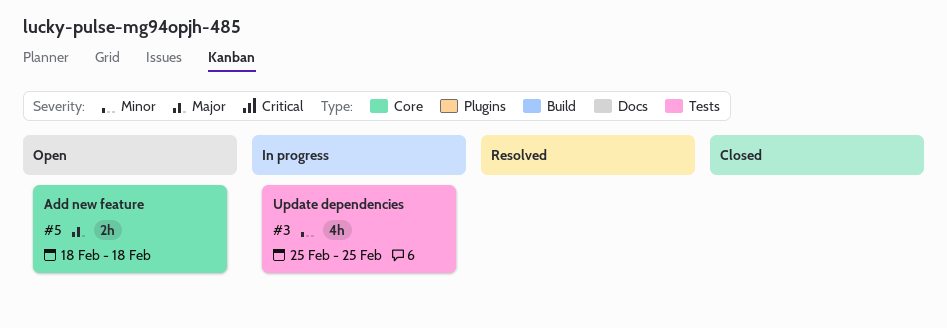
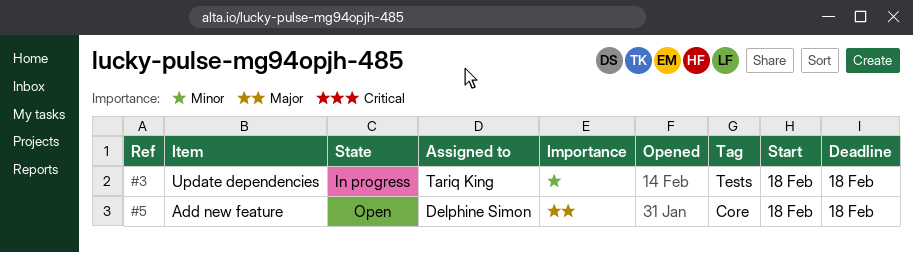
#3, start: Feb 25 -> Feb 18
#3, due: Feb 25 -> Feb 18

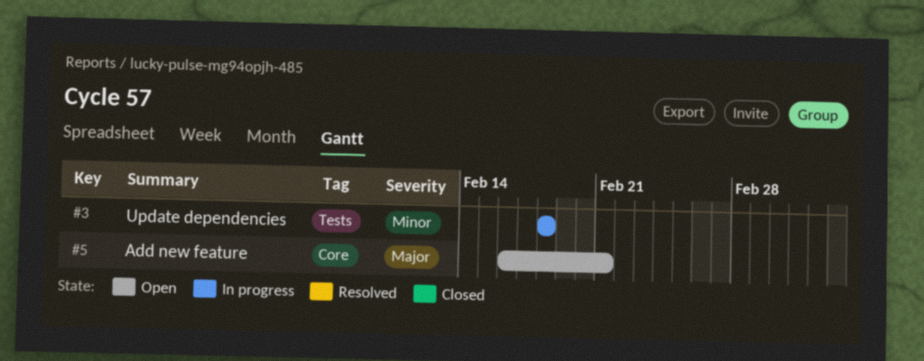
#5, start: Feb 18 -> Feb 16
#5, due: Feb 18 -> Feb 21

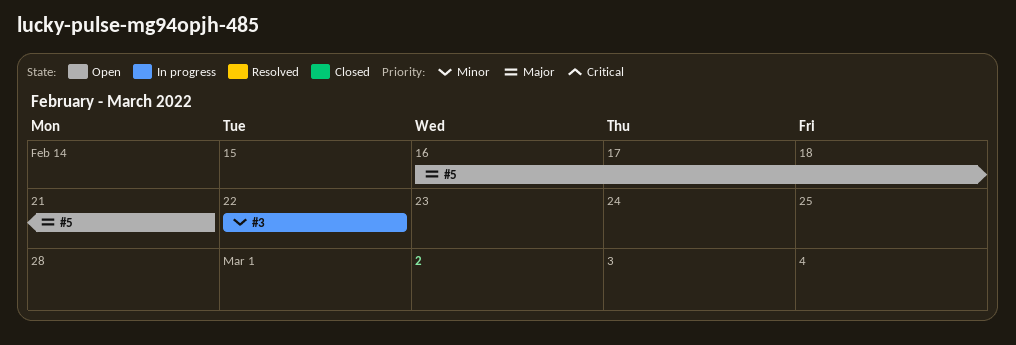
#3, start: Feb 18 -> Feb 22
#3, due: Feb 18 -> Feb 22

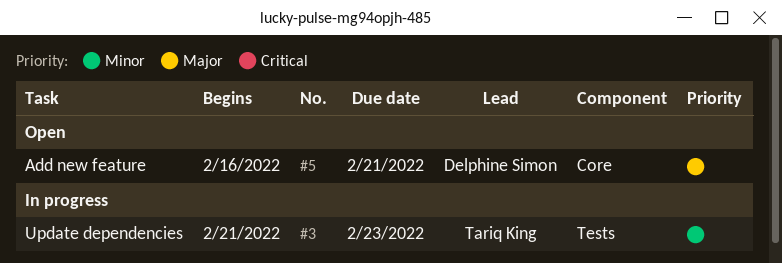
#3, start: Feb 22 -> Feb 21
#3, due: Feb 22 -> Feb 23

